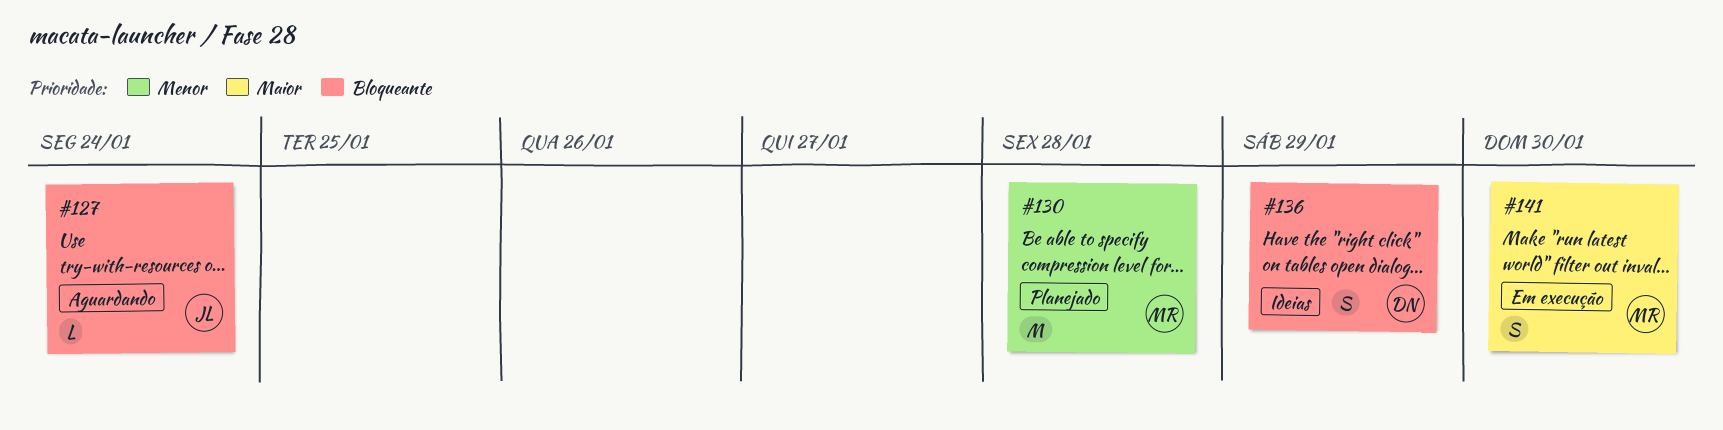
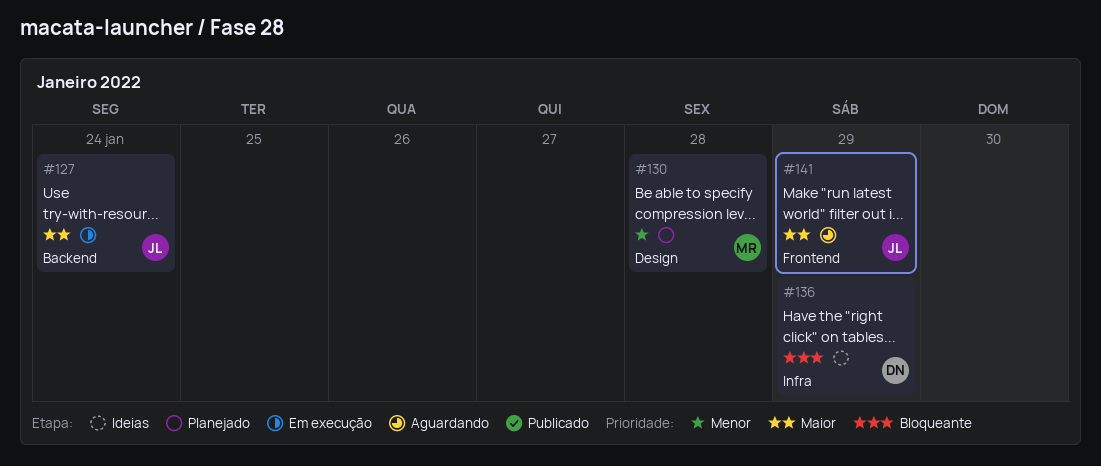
#127, status: Aguardando -> Em execução
#127, priority: Bloqueante -> Maior
#141, status: Em execução -> Aguardando
#141, owner: MR -> JL
#141, due: Jan 30 -> Jan 29

